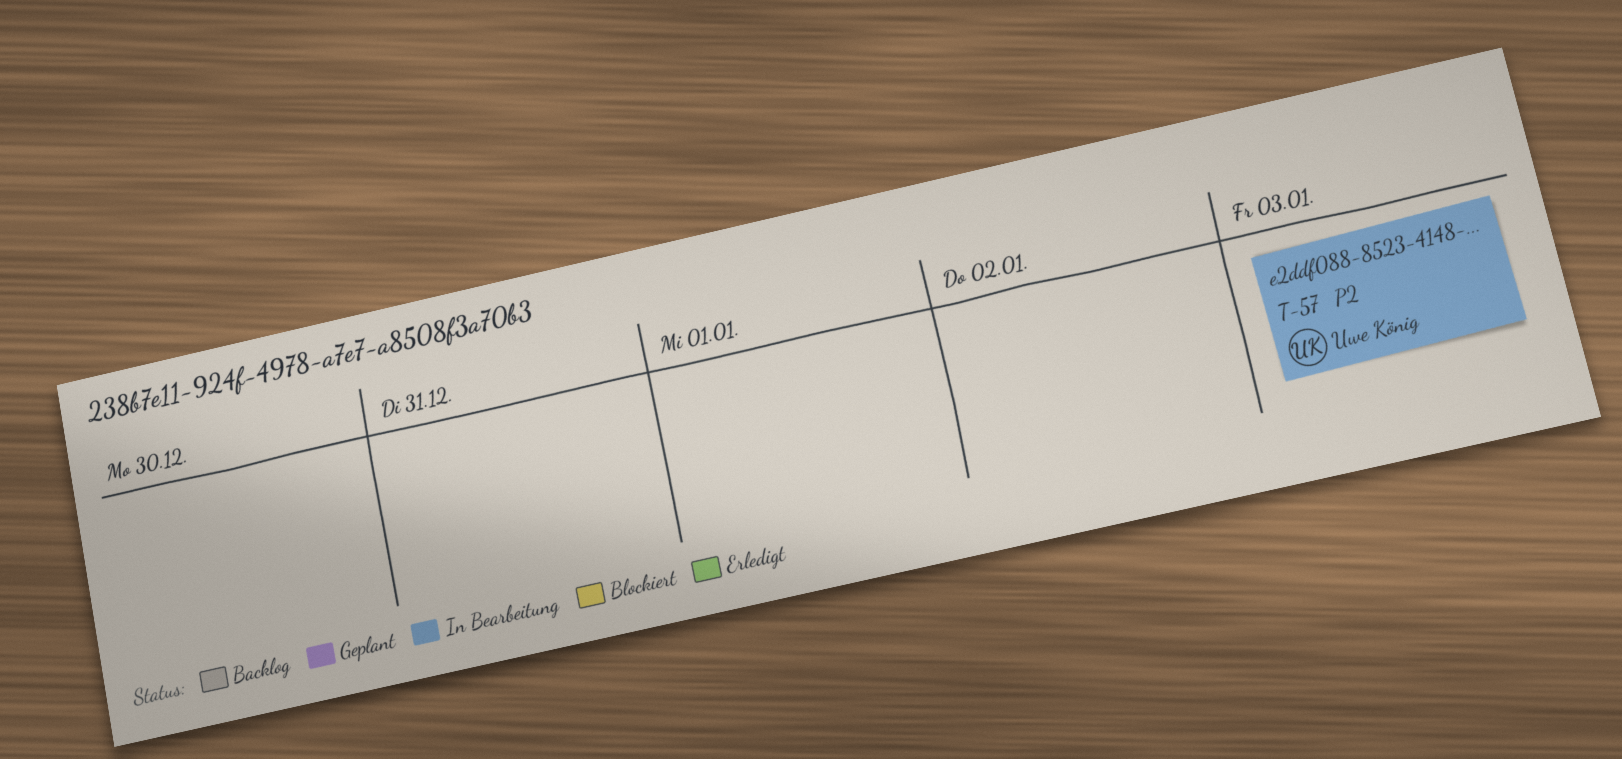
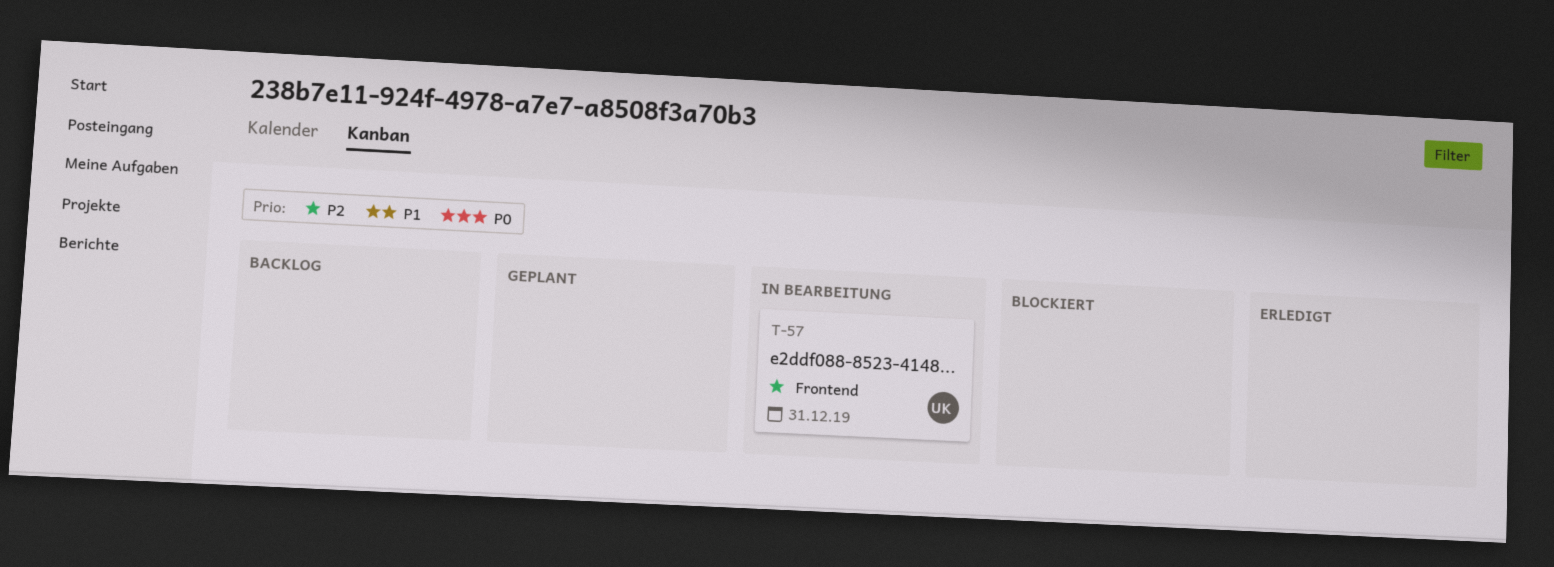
T-57, due: Jan 3 -> Dec 31

